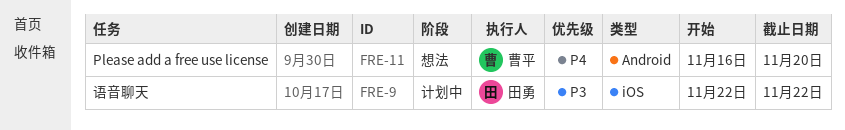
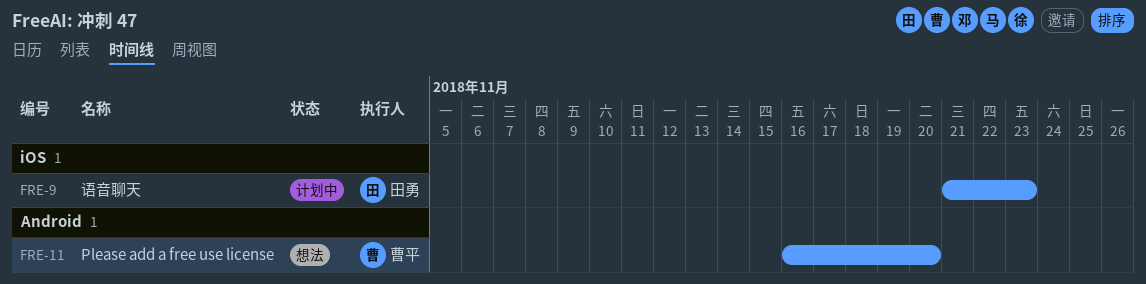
FRE-9, start: Nov 22 -> Nov 21
FRE-9, due: Nov 22 -> Nov 23

